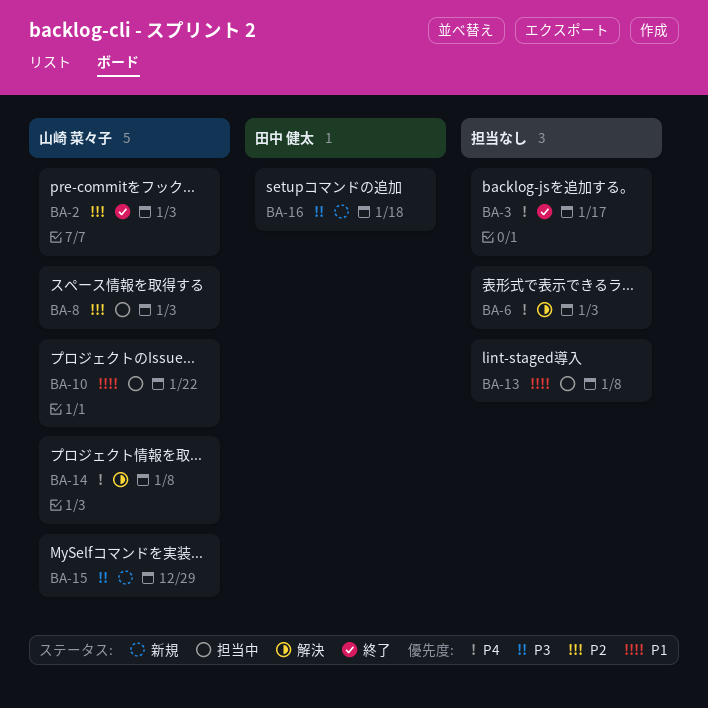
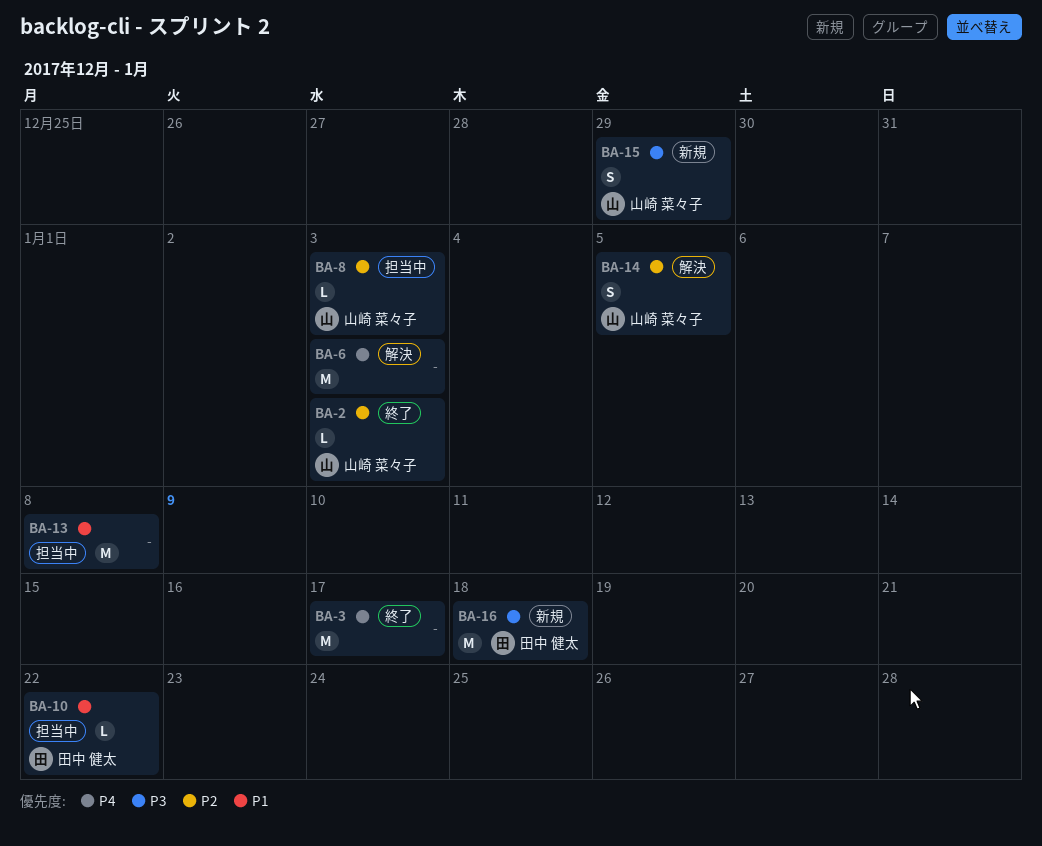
BA-10, owner: 山崎 菜々子 -> 田中 健太
BA-14, priority: P4 -> P2
BA-14, due: Jan 8 -> Jan 5

